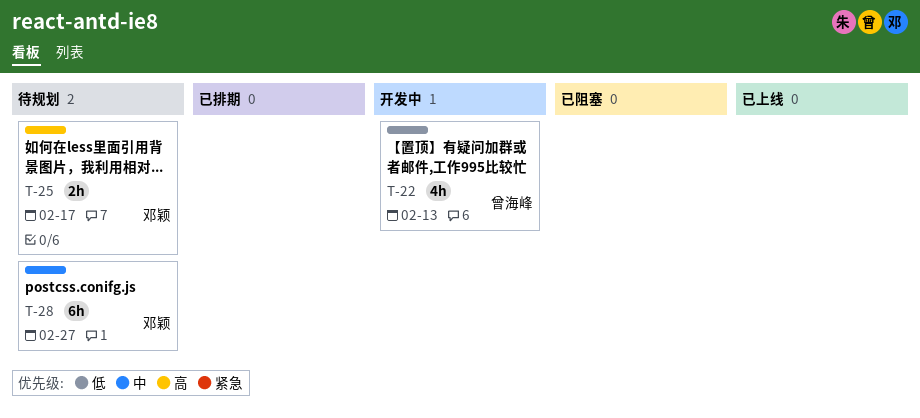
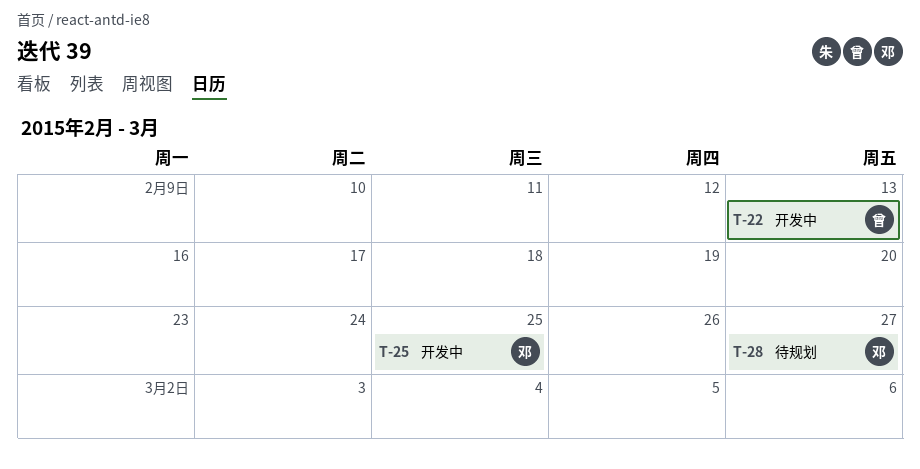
T-25, status: 待规划 -> 开发中
T-25, due: Feb 17 -> Feb 25

